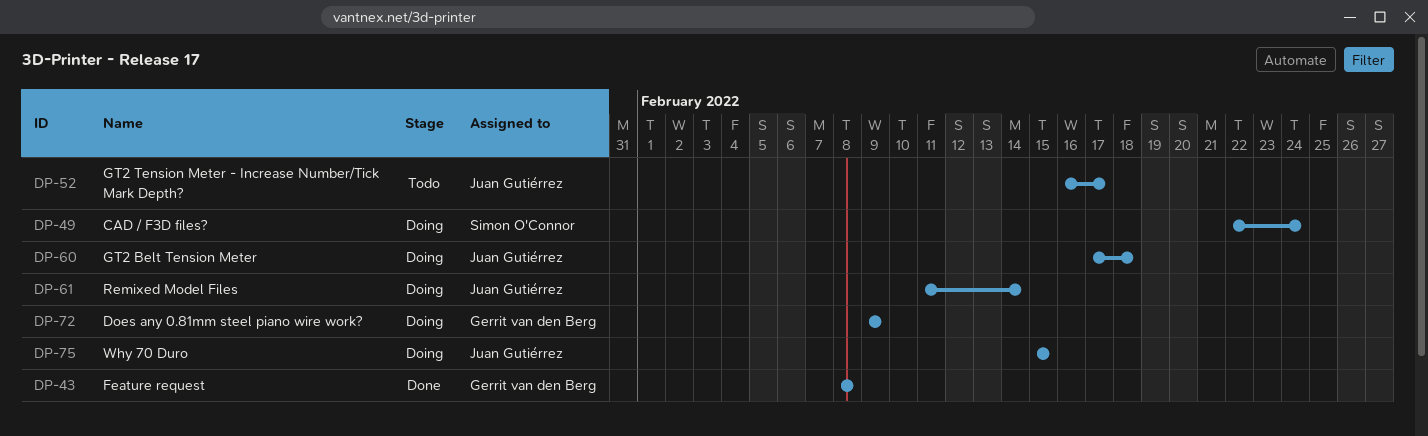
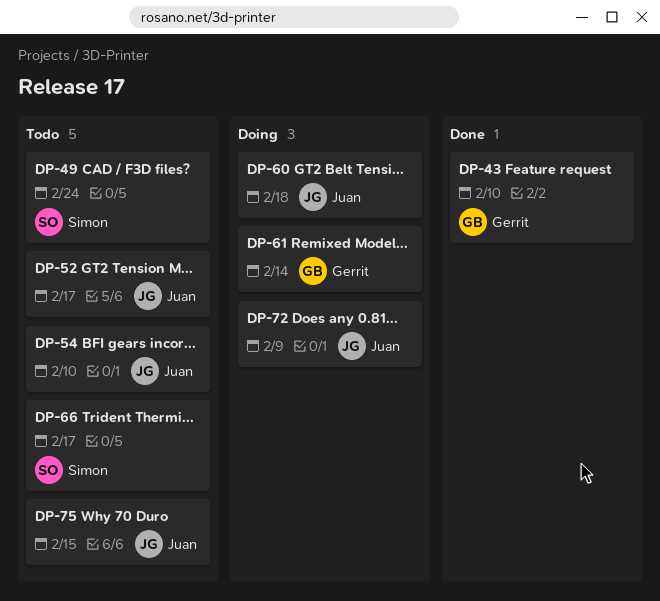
DP-43, due: Feb 8 -> Feb 10
DP-49, status: Doing -> Todo
DP-54: none -> present
DP-61, owner: Juan Gutiérrez -> Gerrit van den Berg
DP-66: none -> present
DP-72, owner: Gerrit van den Berg -> Juan Gutiérrez
DP-75, status: Doing -> Todo

